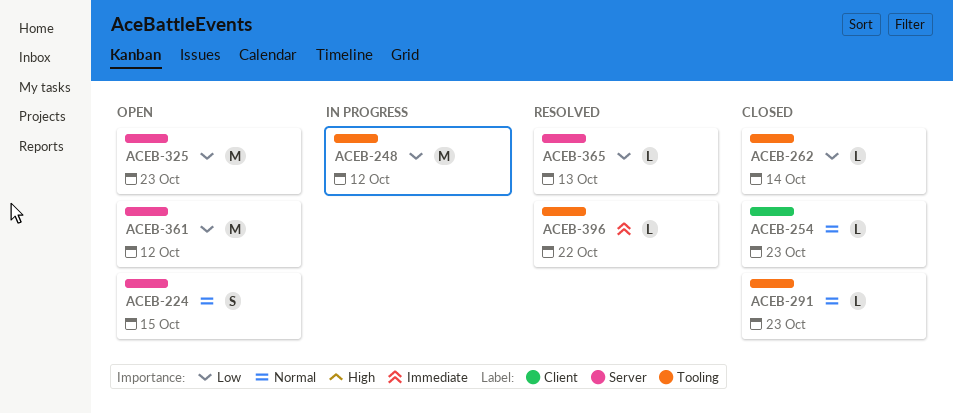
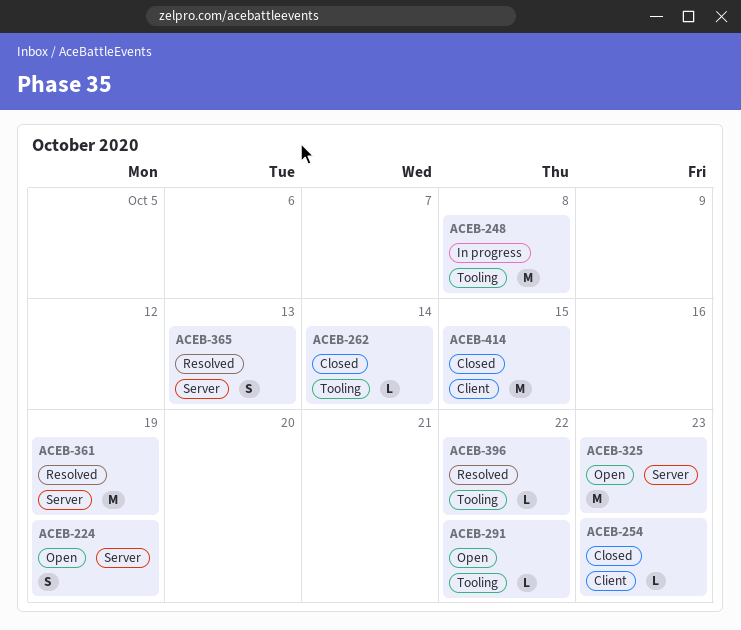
ACEB-224, due: Oct 15 -> Oct 19
ACEB-248, due: Oct 12 -> Oct 8
ACEB-291, status: Closed -> Open
ACEB-291, due: Oct 23 -> Oct 22
ACEB-361, status: Open -> Resolved
ACEB-361, due: Oct 12 -> Oct 19
ACEB-365, estimate: L -> S
ACEB-414: none -> present

